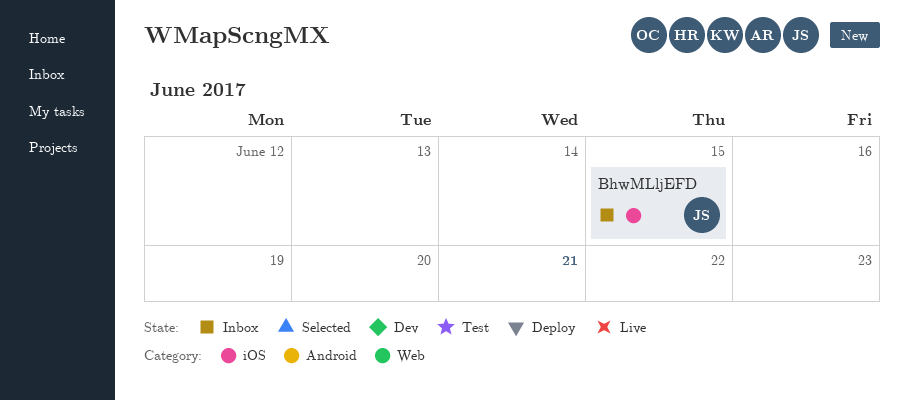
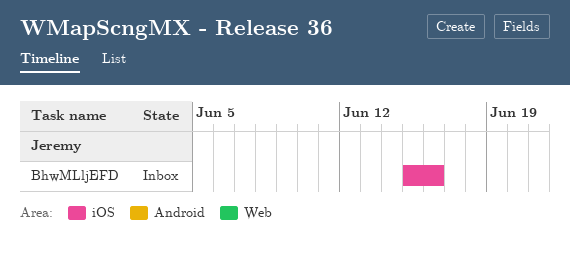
BhwMLljEFD, due: Jun 15 -> Jun 16

